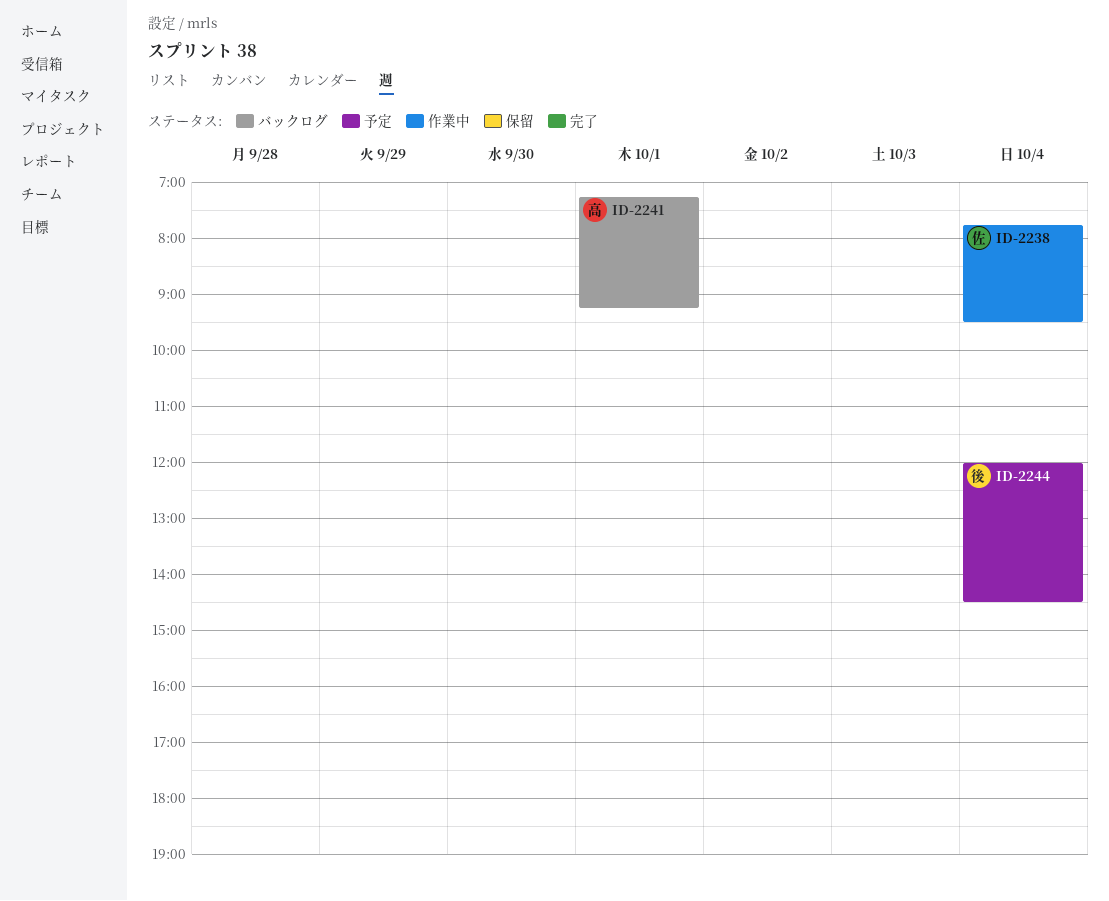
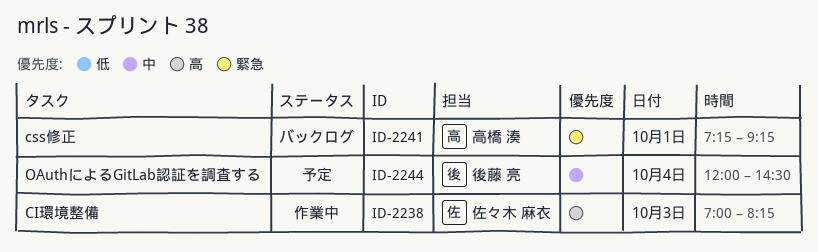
ID-2238, day: Oct 4 -> Oct 3
ID-2238, begins: 07:45 -> 07:00
ID-2238, ends: 09:30 -> 08:15

